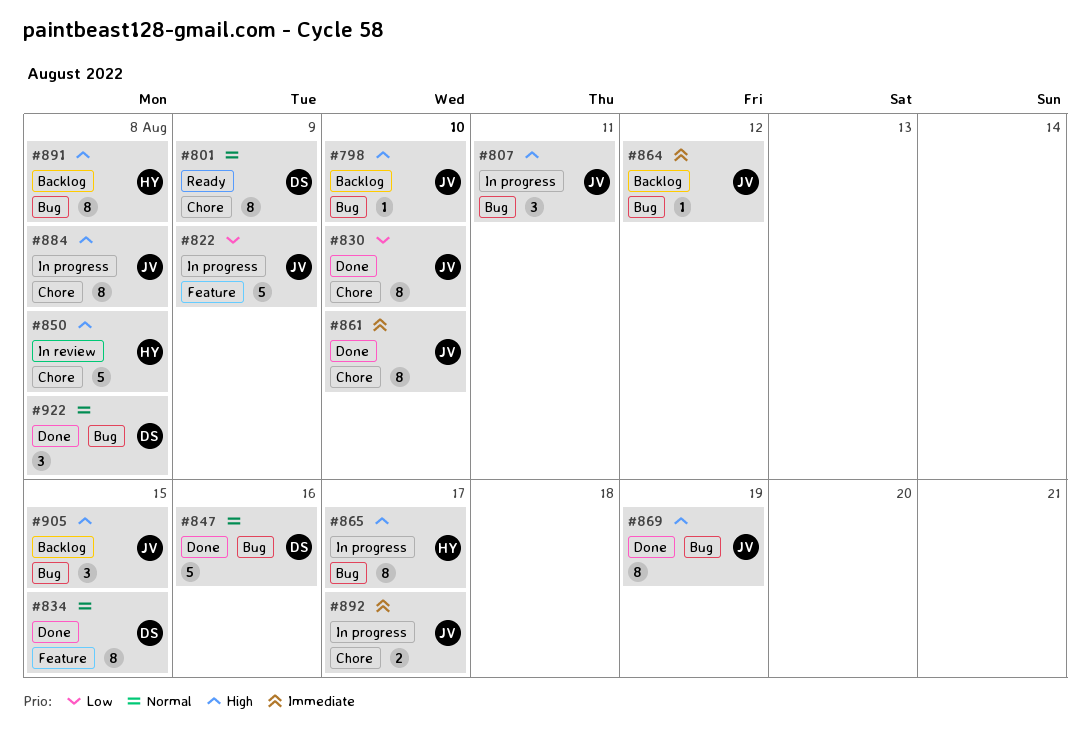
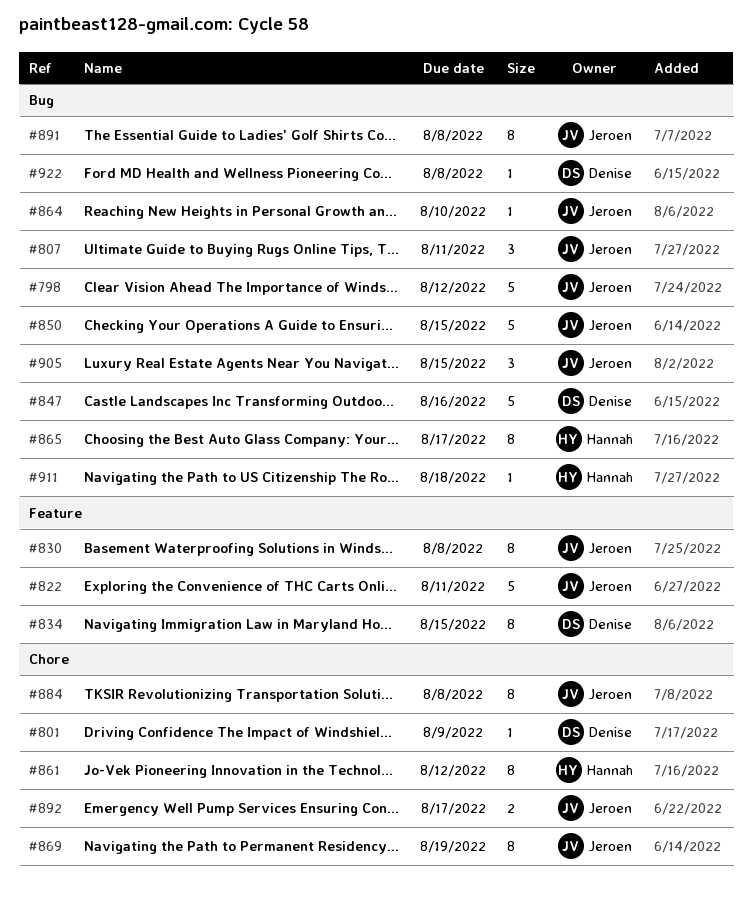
#798, estimate: 1 -> 5
#798, due: Aug 10 -> Aug 12
#801, estimate: 8 -> 1
#822, due: Aug 9 -> Aug 11
#830, label: Chore -> Feature
#830, due: Aug 10 -> Aug 8
#850, owner: Hannah -> Jeroen
#850, label: Chore -> Bug
#850, due: Aug 8 -> Aug 15
#861, owner: Jeroen -> Hannah
#861, due: Aug 10 -> Aug 12
#864, due: Aug 12 -> Aug 10
#869, label: Bug -> Chore
#891, owner: Hannah -> Jeroen
#911: none -> present
#922, estimate: 3 -> 1

